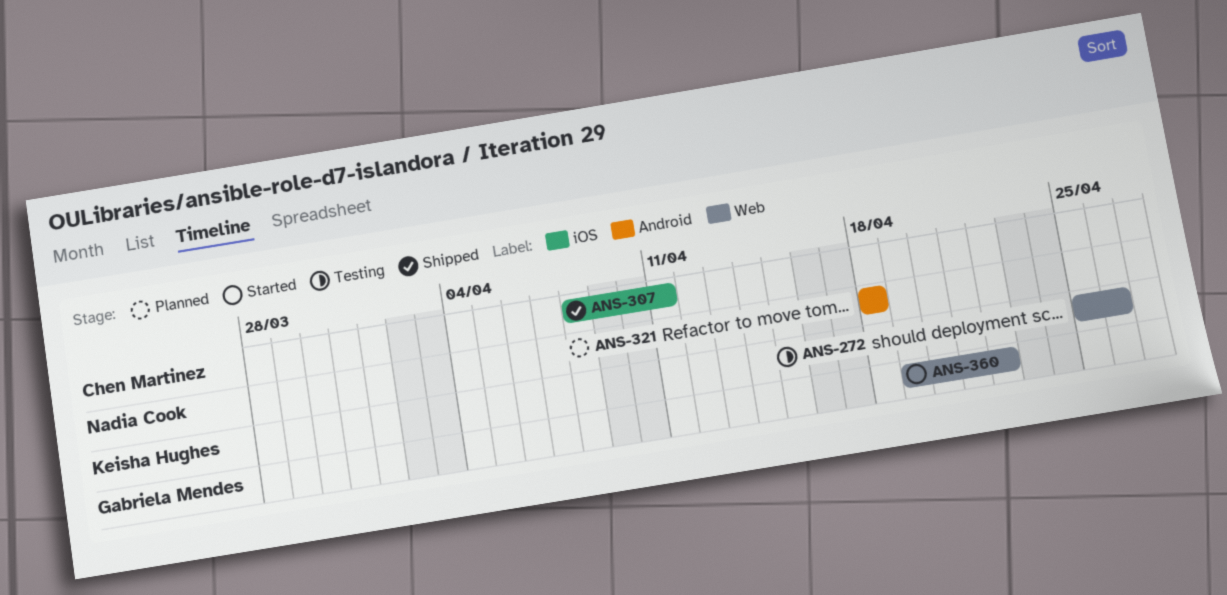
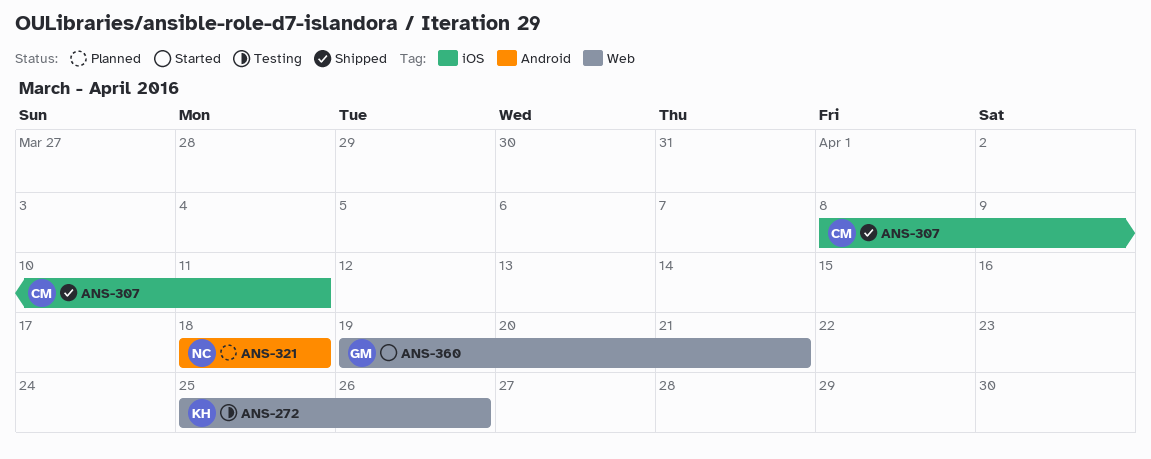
ANS-360, due: Apr 22 -> Apr 21

